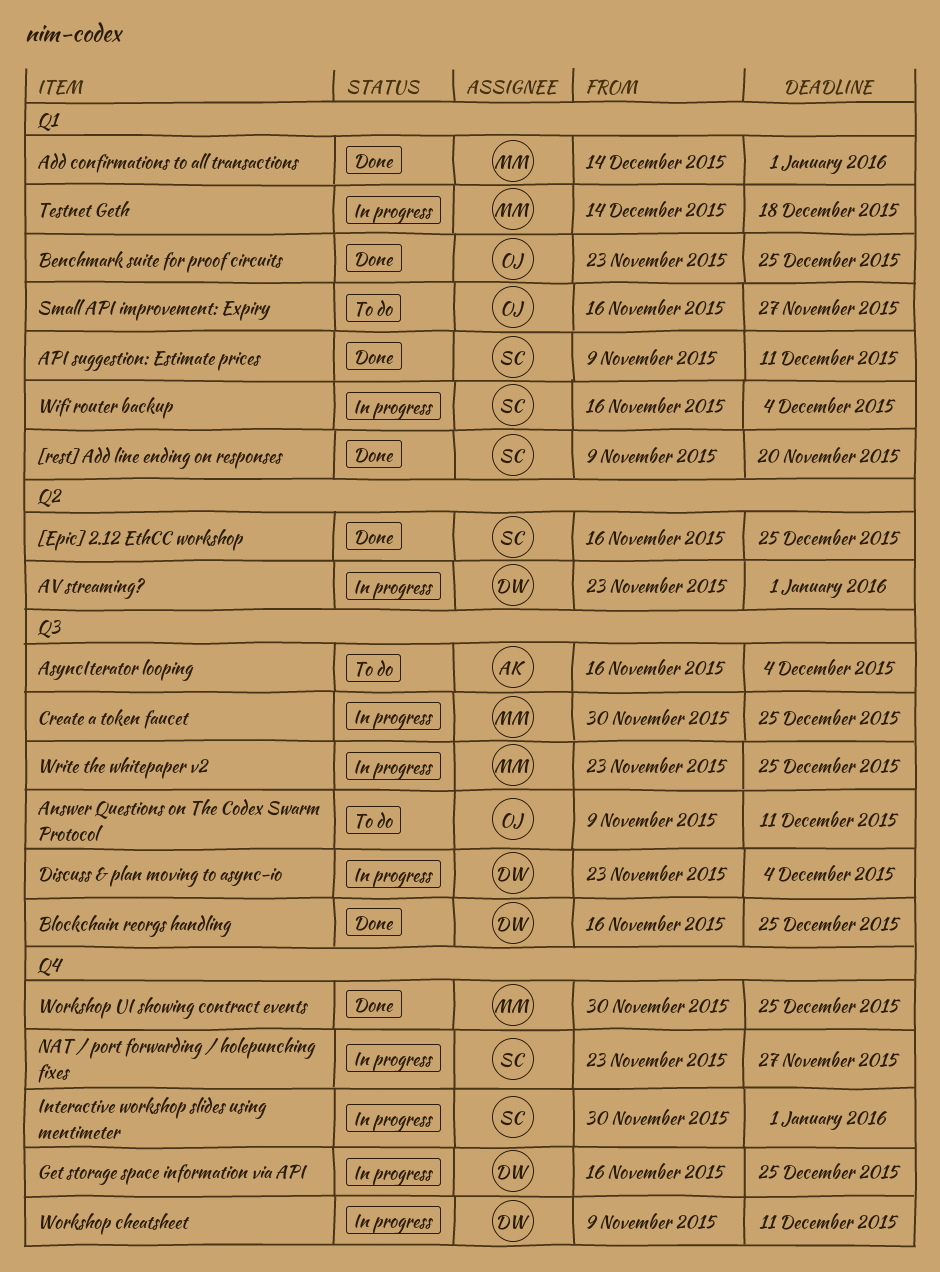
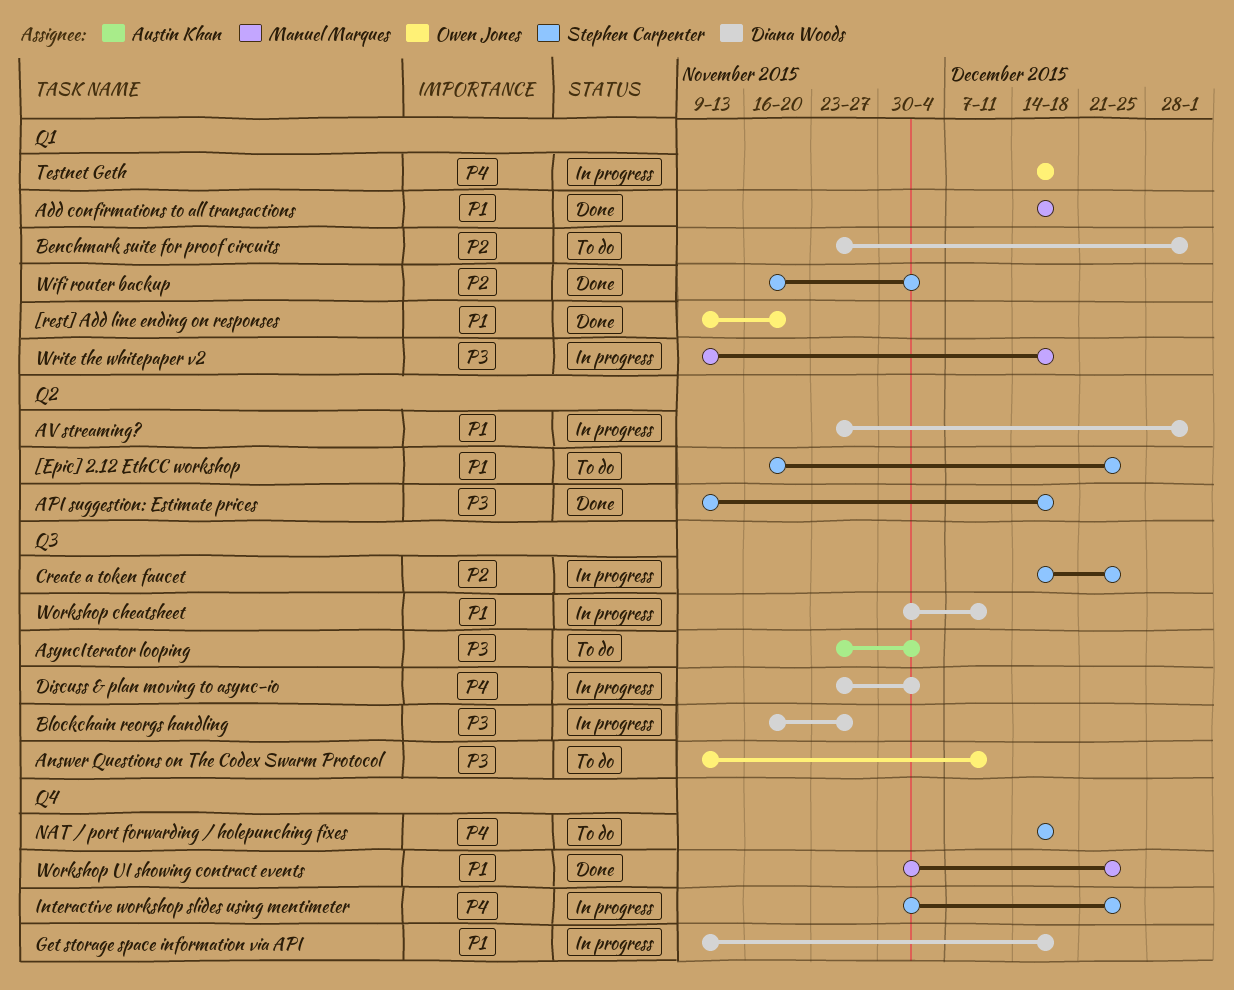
[Epic] 2.12 EthCC workshop, status: Done -> To do
[rest] Add line ending on responses, owner: Stephen Carpenter -> Owen Jones
Add confirmations to all transactions, due: Jan 1 -> Dec 18
API suggestion: Estimate prices, label: Q1 -> Q2
API suggestion: Estimate prices, due: Dec 11 -> Dec 18
AsyncIterator looping, start: Nov 16 -> Nov 23
Benchmark suite for proof circuits, status: Done -> To do
Benchmark suite for proof circuits, owner: Owen Jones -> Diana Woods
Benchmark suite for proof circuits, due: Dec 25 -> Jan 1
Blockchain reorgs handling, status: Done -> In progress
Blockchain reorgs handling, due: Dec 25 -> Nov 27
Create a token faucet, owner: Manuel Marques -> Stephen Carpenter
Create a token faucet, start: Nov 30 -> Dec 14
Get storage space information via API, start: Nov 16 -> Nov 9
Get storage space information via API, due: Dec 25 -> Dec 18
Interactive workshop slides using mentimeter, due: Jan 1 -> Dec 25
NAT / port forwarding / holepunching fixes, status: In progress -> To do
NAT / port forwarding / holepunching fixes, start: Nov 23 -> Dec 14
NAT / port forwarding / holepunching fixes, due: Nov 27 -> Dec 18
Small API improvement: Expiry: present -> none
Testnet Geth, owner: Manuel Marques -> Owen Jones
Wifi router backup, status: In progress -> Done
Workshop cheatsheet, label: Q4 -> Q3
Workshop cheatsheet, start: Nov 9 -> Nov 30
Write the whitepaper v2, label: Q3 -> Q1
Write the whitepaper v2, start: Nov 23 -> Nov 9
Write the whitepaper v2, due: Dec 25 -> Dec 18

